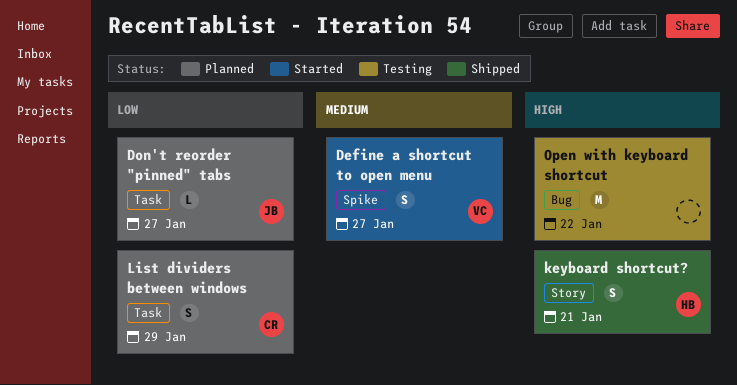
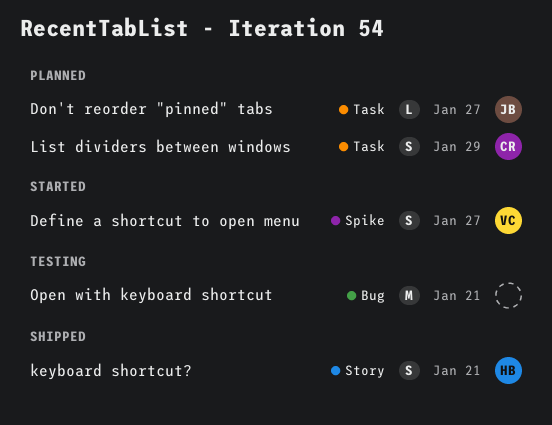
Open with keyboard shortcut, due: Jan 22 -> Jan 21

